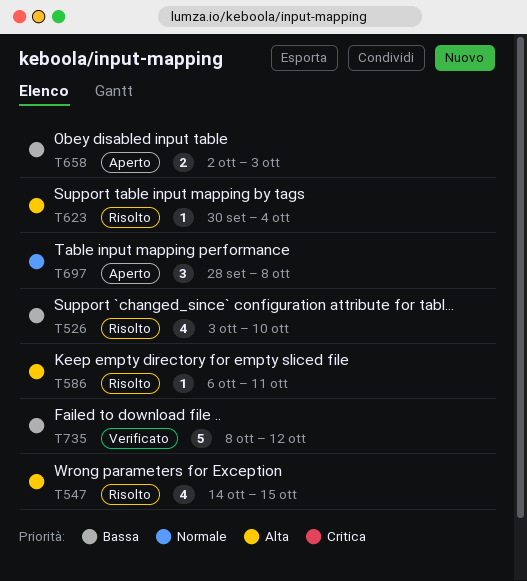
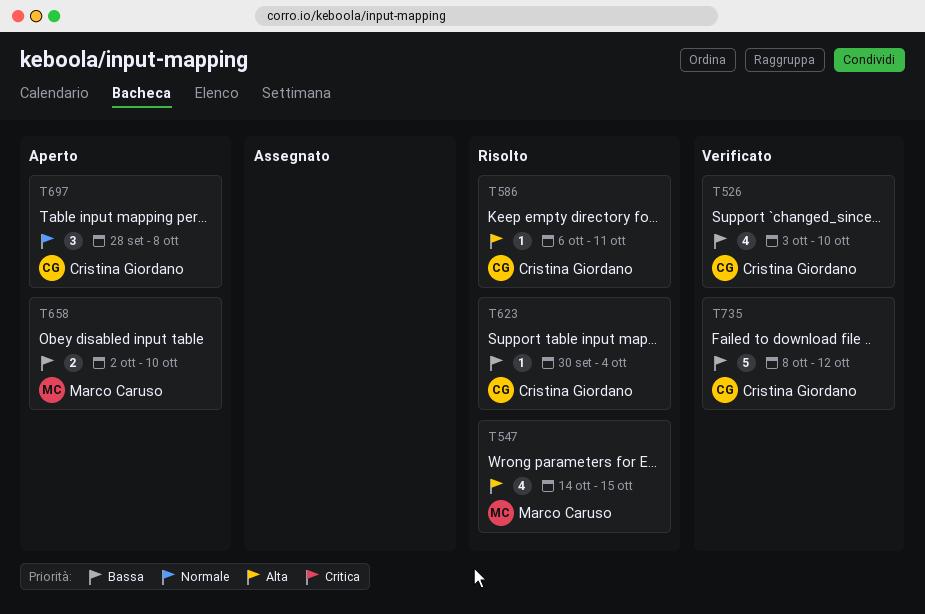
T526, status: Risolto -> Verificato
T623, priority: Alta -> Bassa
T658, due: Oct 3 -> Oct 10

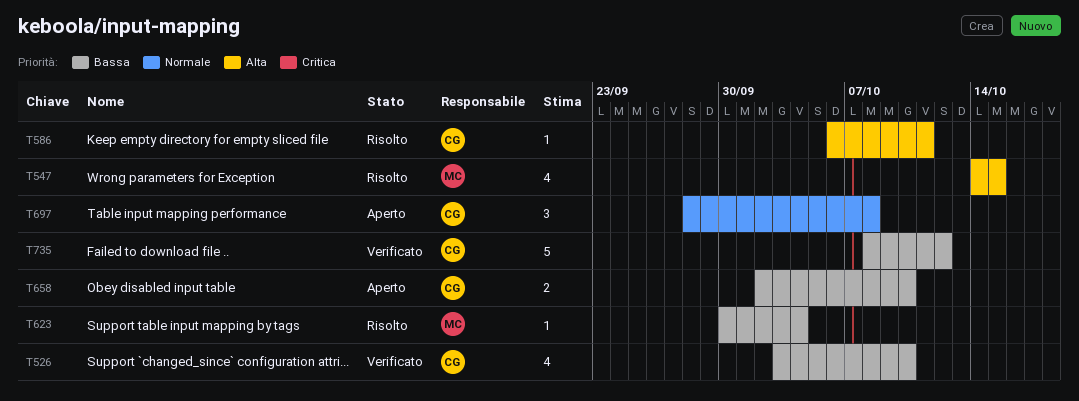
T623, owner: Cristina Giordano -> Marco Caruso
T658, owner: Marco Caruso -> Cristina Giordano

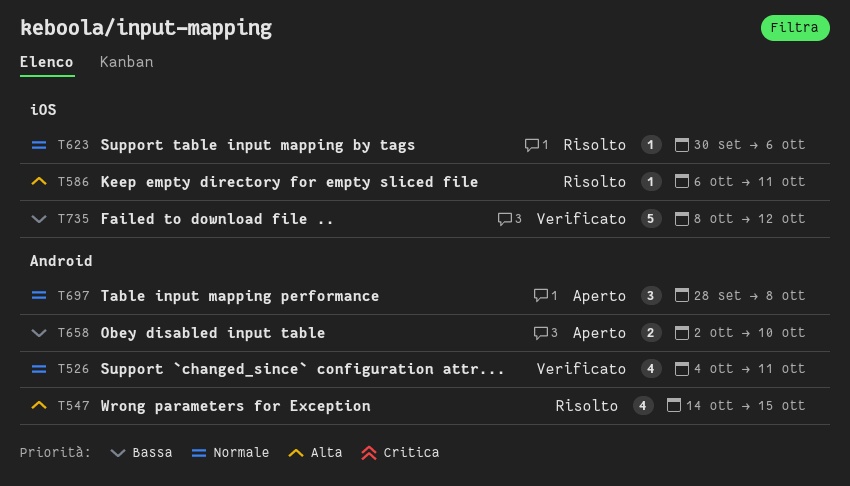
T526, priority: Bassa -> Normale
T526, start: Oct 3 -> Oct 4
T526, due: Oct 10 -> Oct 11
T623, priority: Bassa -> Normale
T623, due: Oct 4 -> Oct 6

